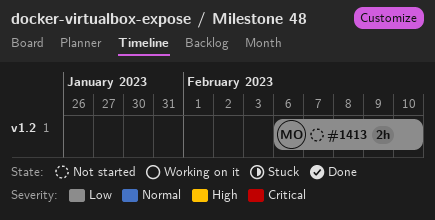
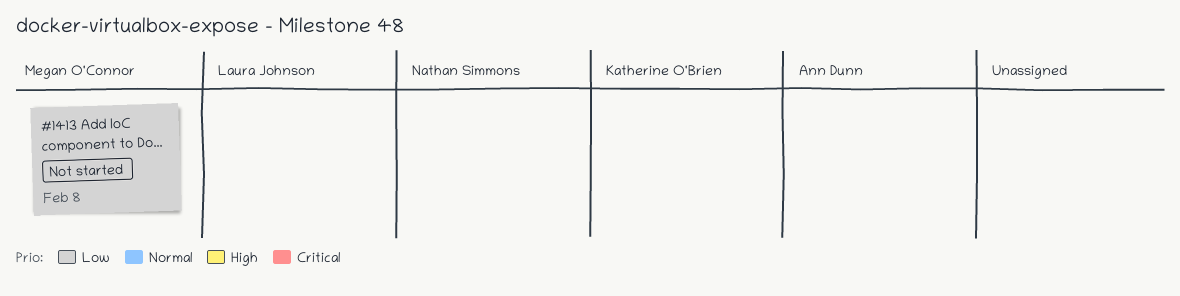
#1413, due: Feb 10 -> Feb 8

